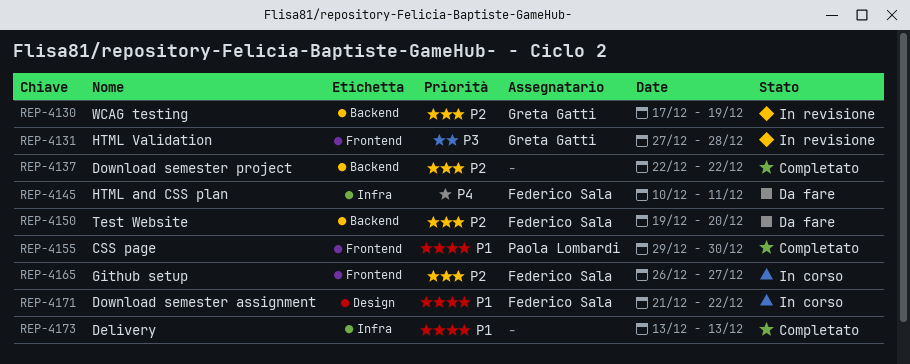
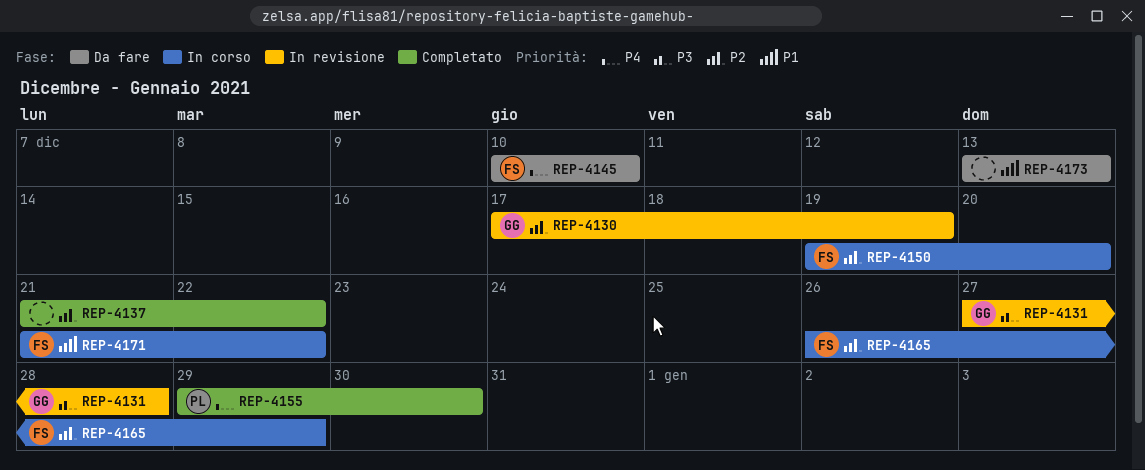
REP-4137, start: Dec 22 -> Dec 21
REP-4145, due: Dec 11 -> Dec 10
REP-4150, status: Da fare -> In corso
REP-4155, priority: P1 -> P4
REP-4165, due: Dec 27 -> Dec 29
REP-4173, status: Completato -> Da fare

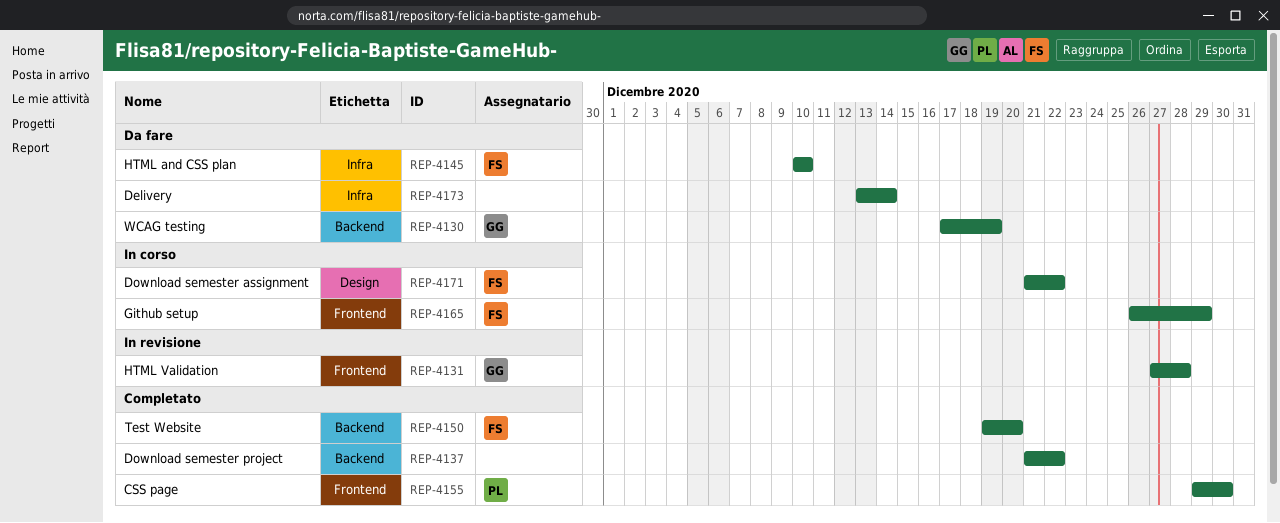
REP-4130, status: In revisione -> Da fare
REP-4150, status: In corso -> Completato
REP-4173, due: Dec 13 -> Dec 14

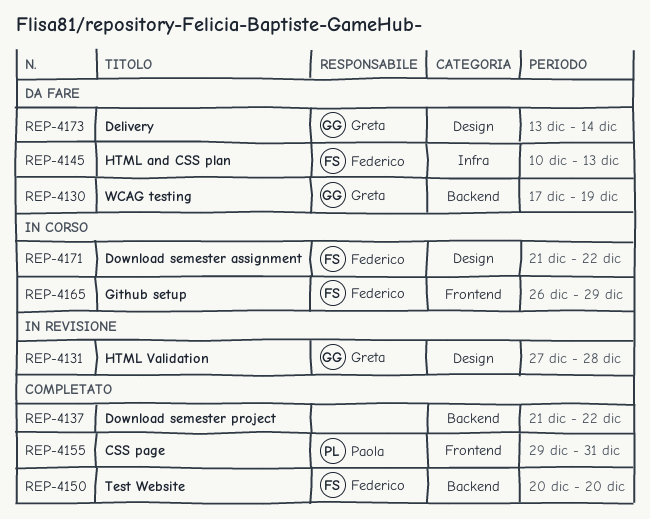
REP-4131, label: Frontend -> Design
REP-4145, due: Dec 10 -> Dec 13
REP-4150, start: Dec 19 -> Dec 20
REP-4155, due: Dec 30 -> Dec 31
REP-4173, owner: none -> Greta
REP-4173, label: Infra -> Design

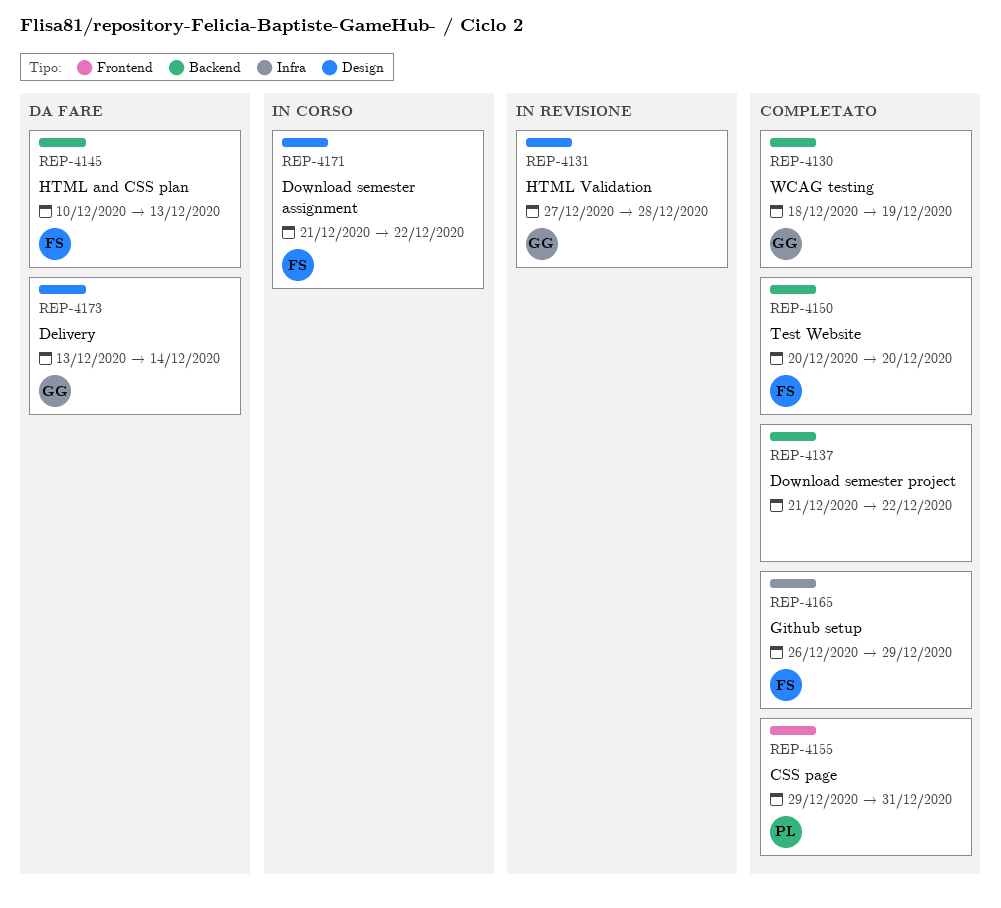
REP-4130, status: Da fare -> Completato
REP-4130, start: Dec 17 -> Dec 18
REP-4145, label: Infra -> Backend
REP-4165, status: In corso -> Completato
REP-4165, label: Frontend -> Infra

